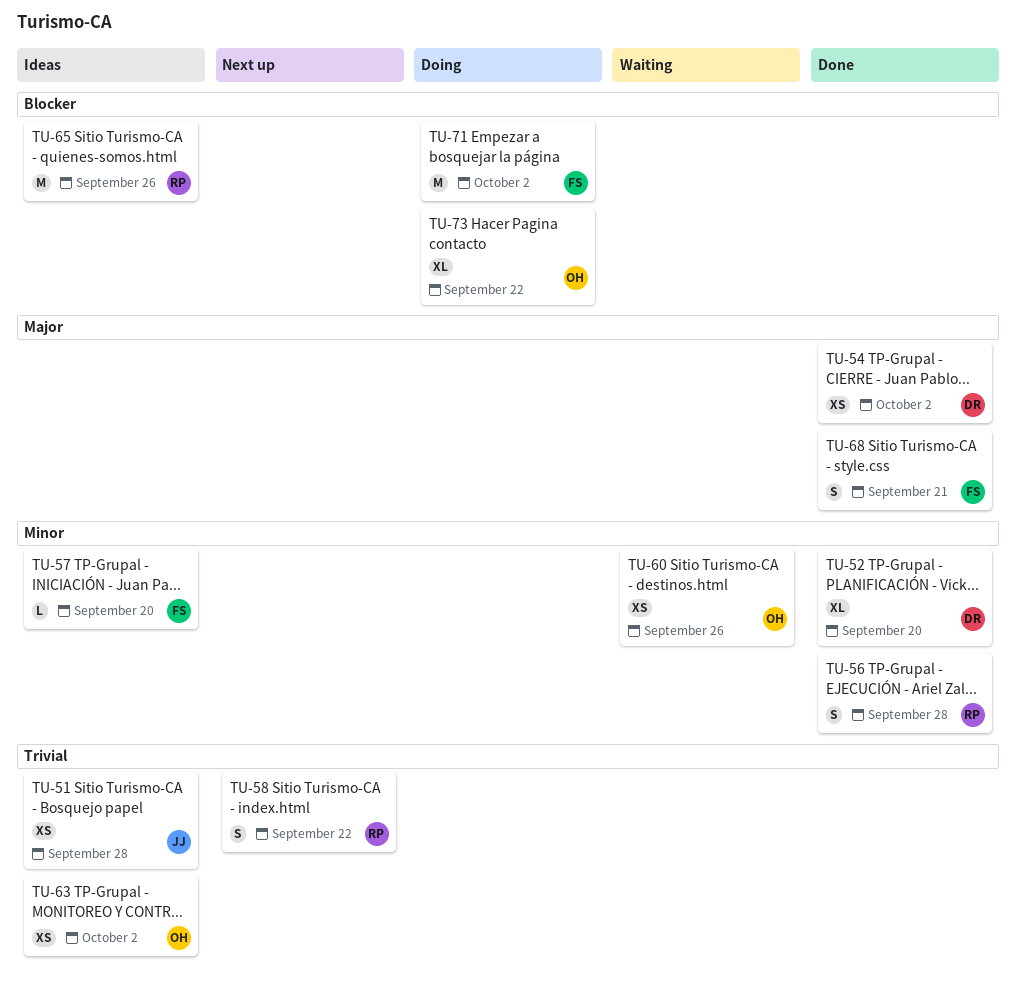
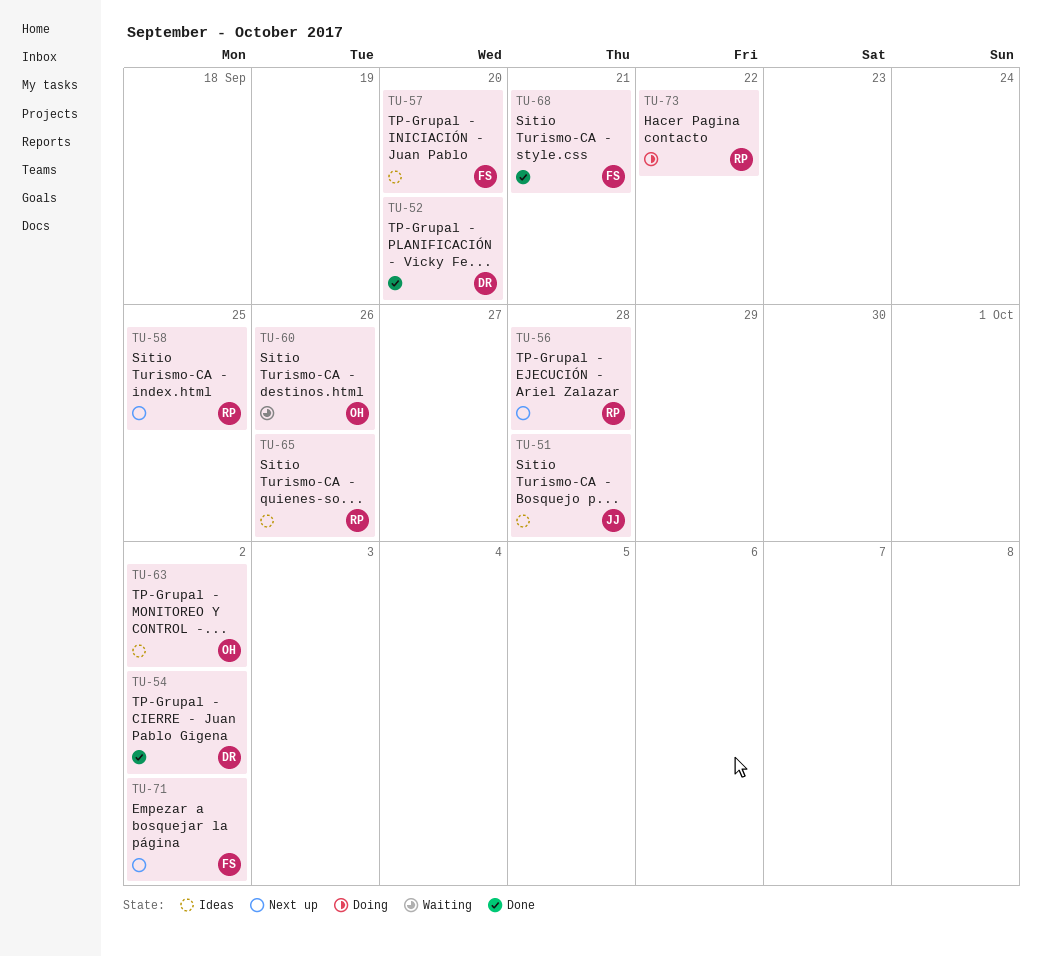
TU-56, status: Done -> Next up
TU-58, due: Sep 22 -> Sep 25
TU-71, status: Doing -> Next up
TU-73, owner: OH -> RP

